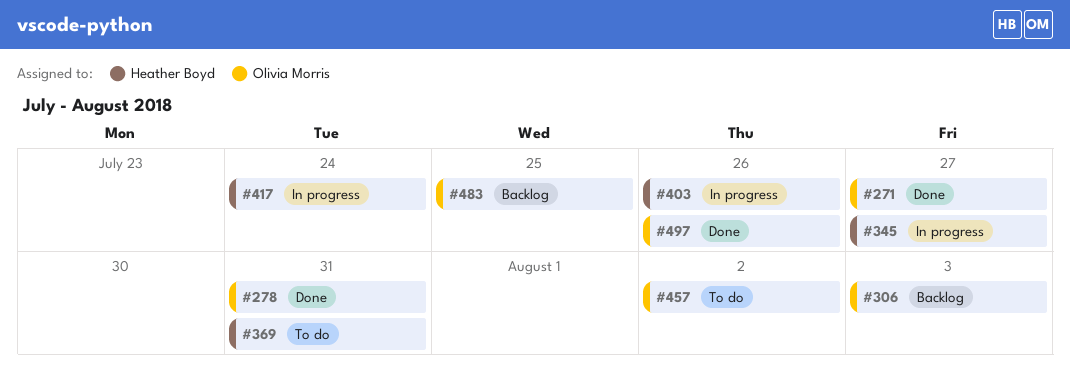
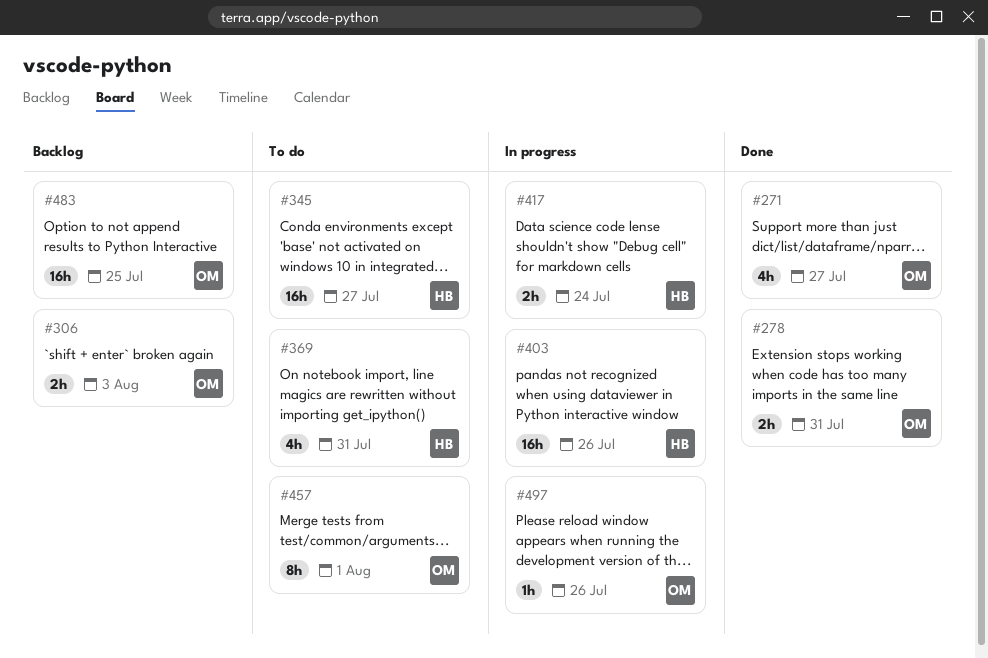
#345, status: In progress -> To do
#457, due: Aug 2 -> Aug 1
#497, status: Done -> In progress

